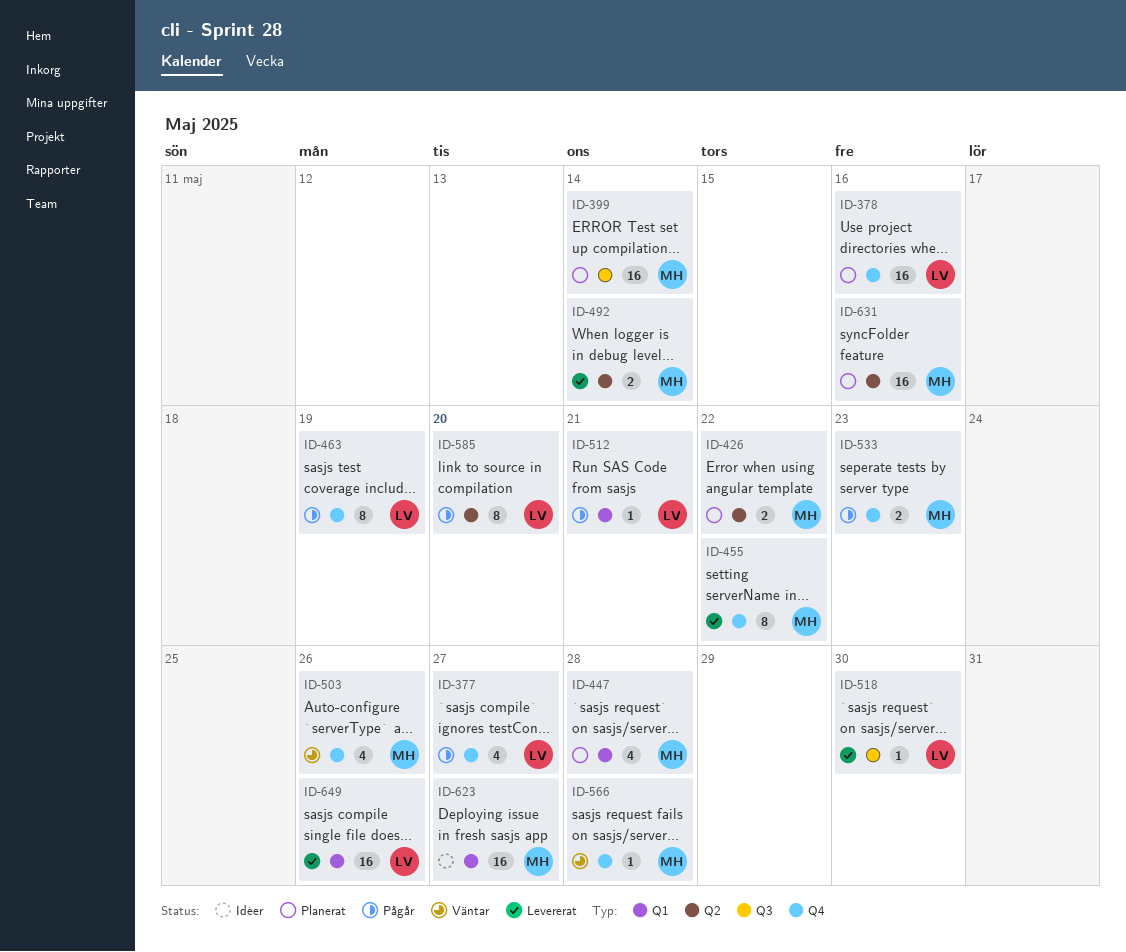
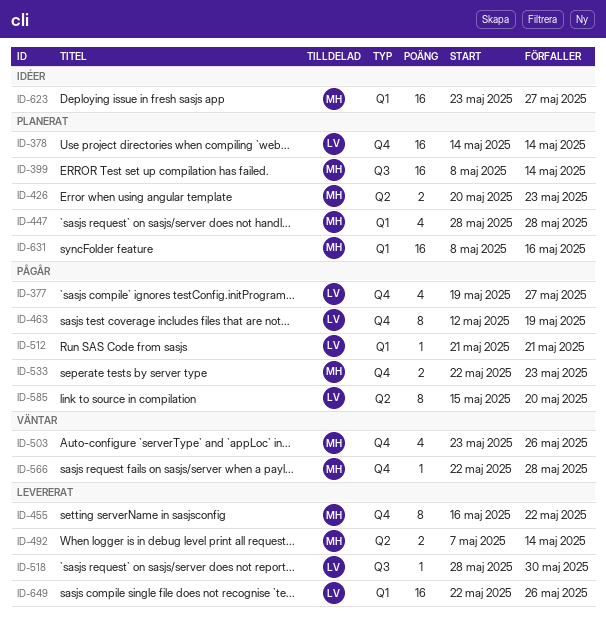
ID-378, due: May 16 -> May 14
ID-426, due: May 22 -> May 23
ID-631, label: Q2 -> Q1

